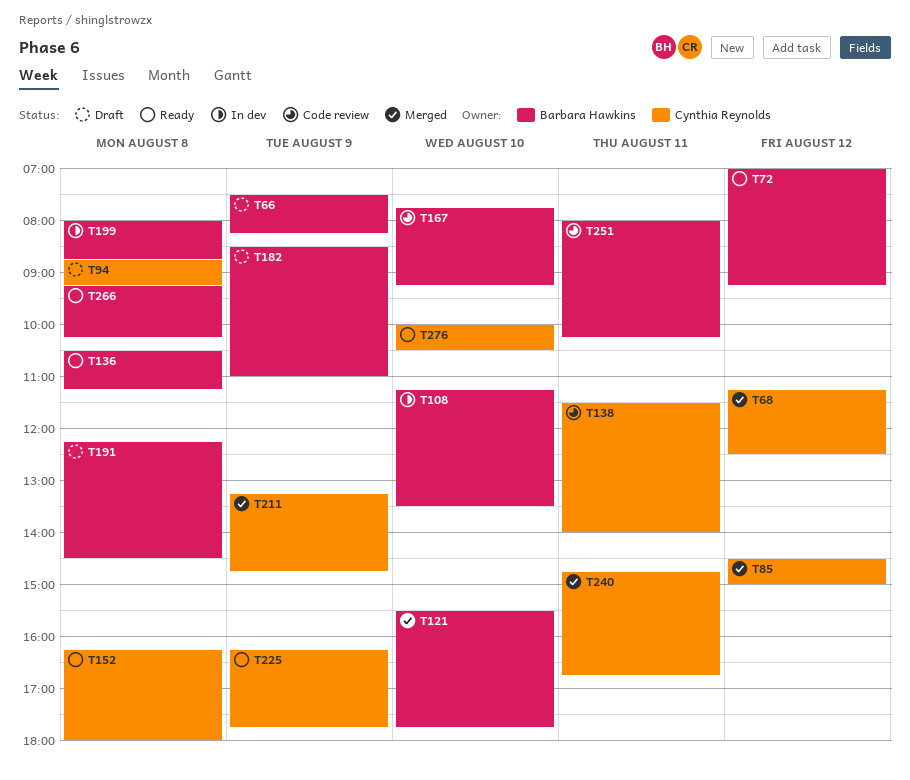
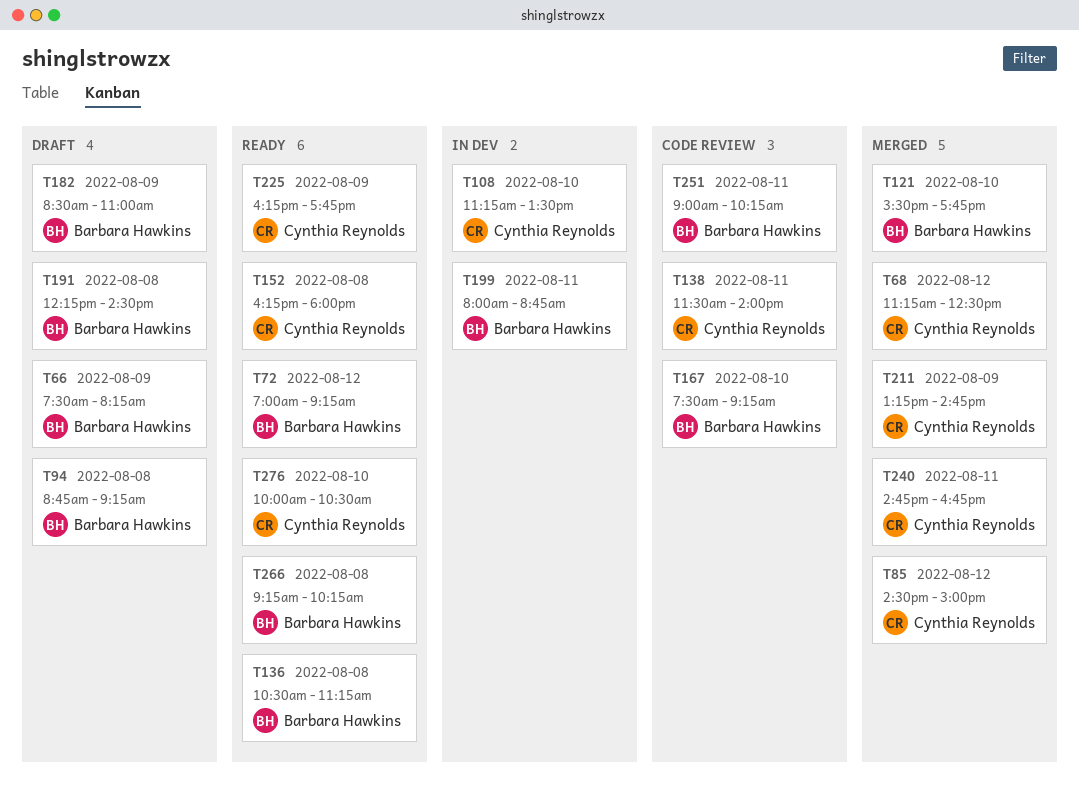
T94, owner: Cynthia Reynolds -> Barbara Hawkins
T108, owner: Barbara Hawkins -> Cynthia Reynolds
T167, begins: 07:45 -> 07:30
T199, day: Aug 8 -> Aug 11
T251, begins: 08:00 -> 09:00

